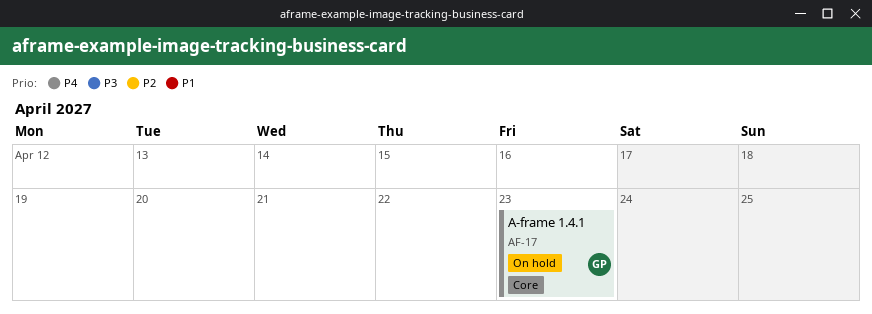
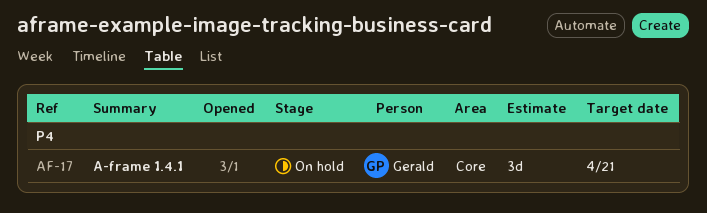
AF-17, due: Apr 23 -> Apr 21

